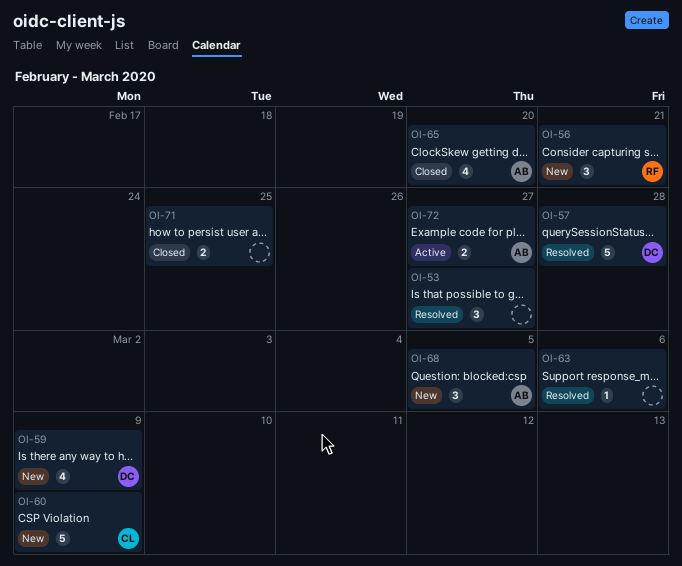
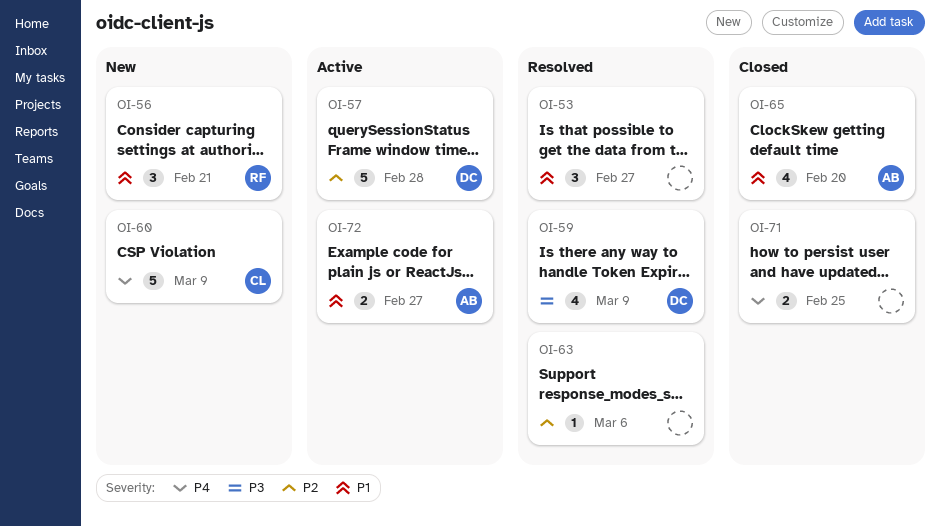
OI-57, status: Resolved -> Active
OI-59, status: New -> Resolved
OI-68: present -> none

